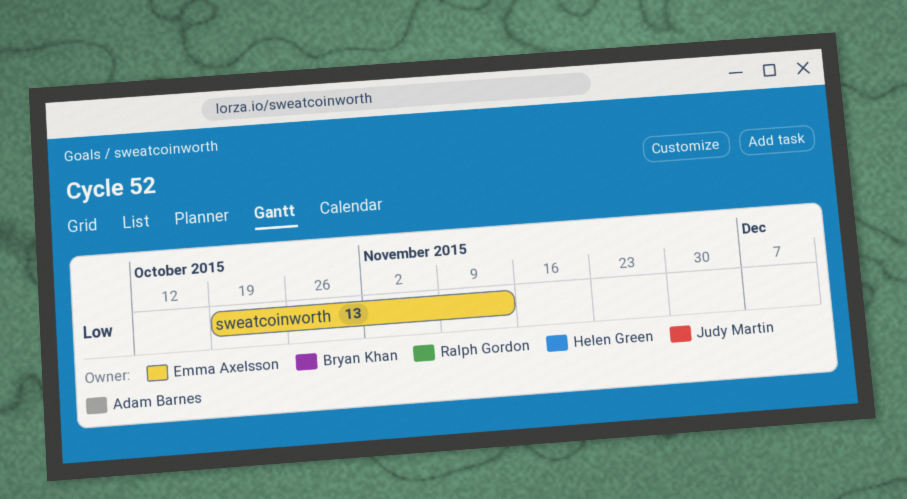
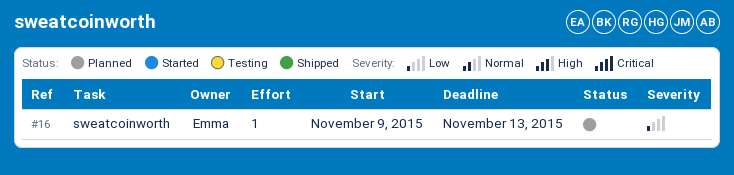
sweatcoinworth, estimate: 13 -> 1
sweatcoinworth, start: Oct 19 -> Nov 9

